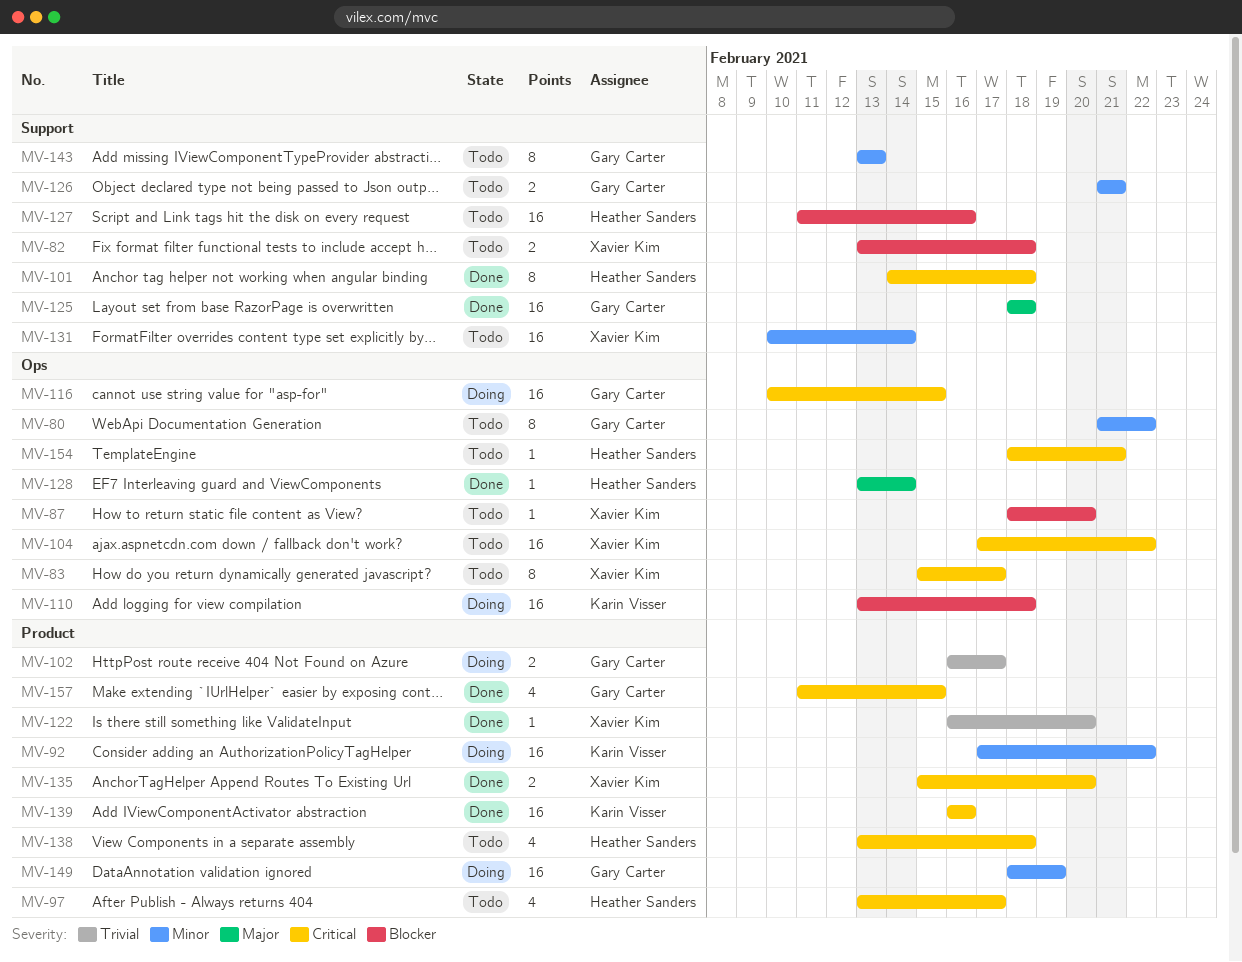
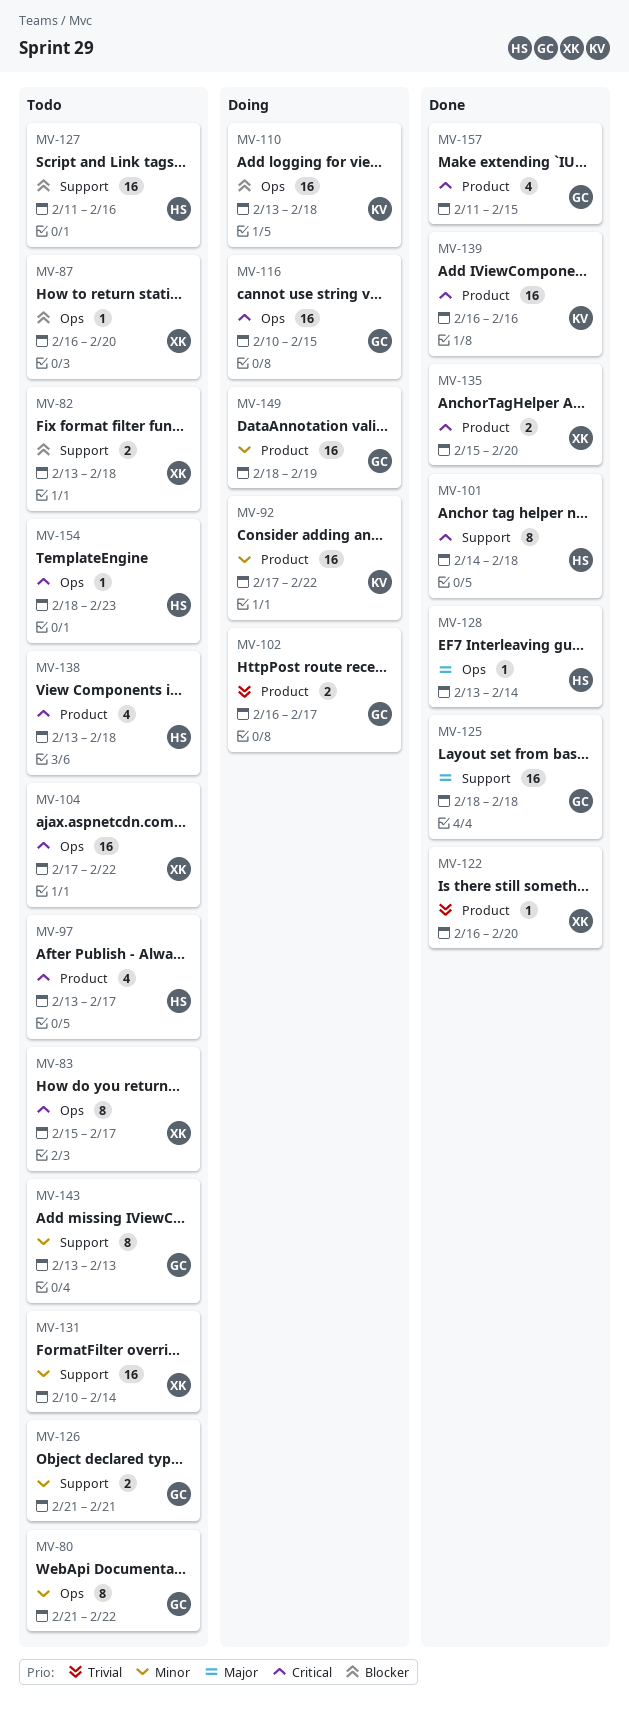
MV-87, start: Feb 18 -> Feb 16
MV-154, due: Feb 21 -> Feb 23

